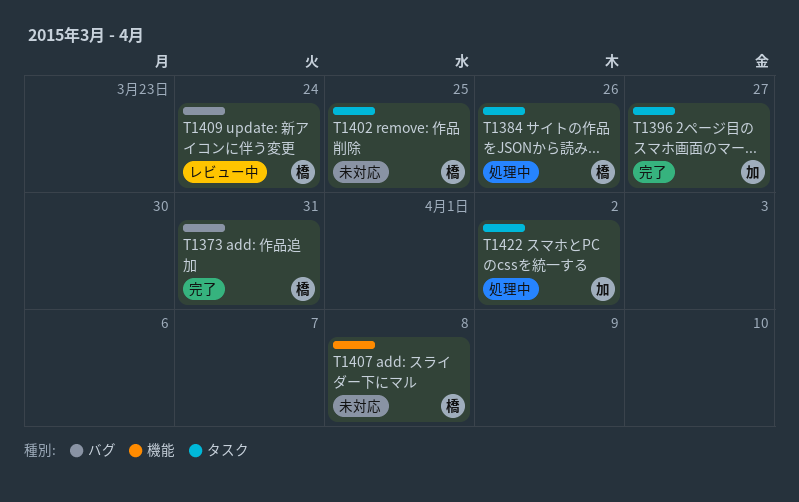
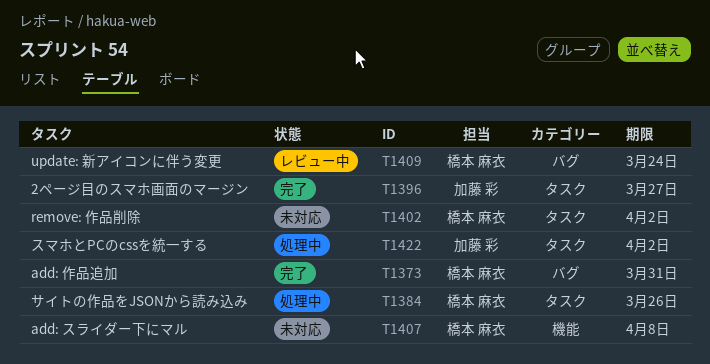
T1402, due: Mar 25 -> Apr 2

